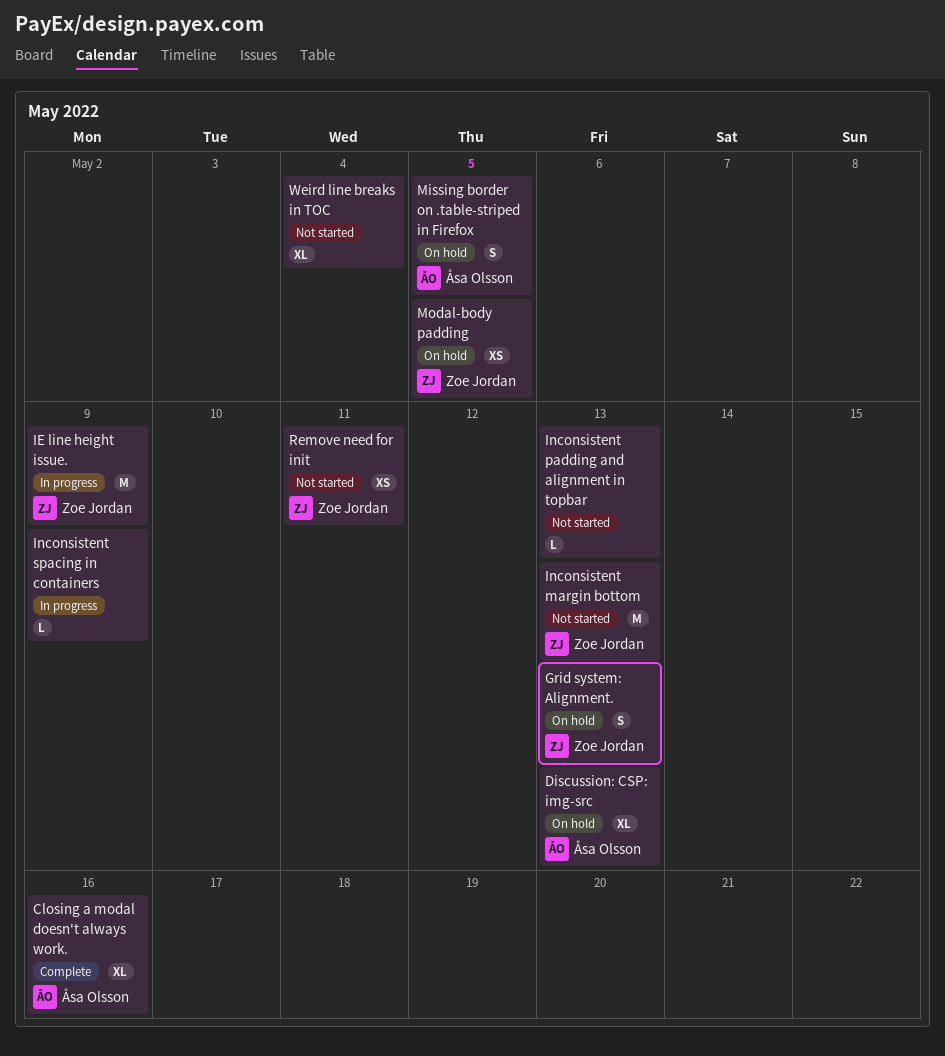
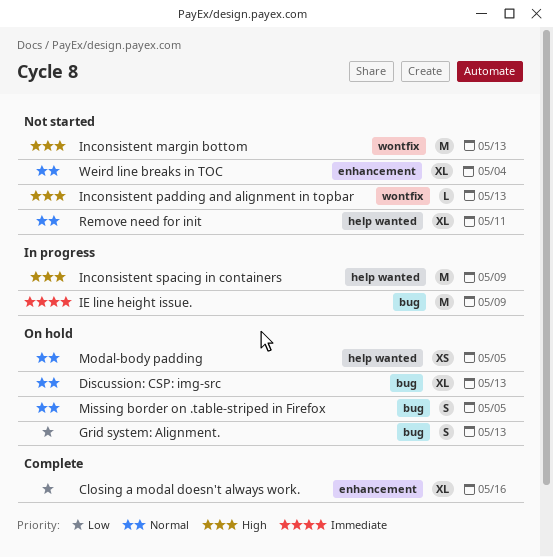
Inconsistent spacing in containers, estimate: L -> M
Remove need for init, estimate: XS -> XL

